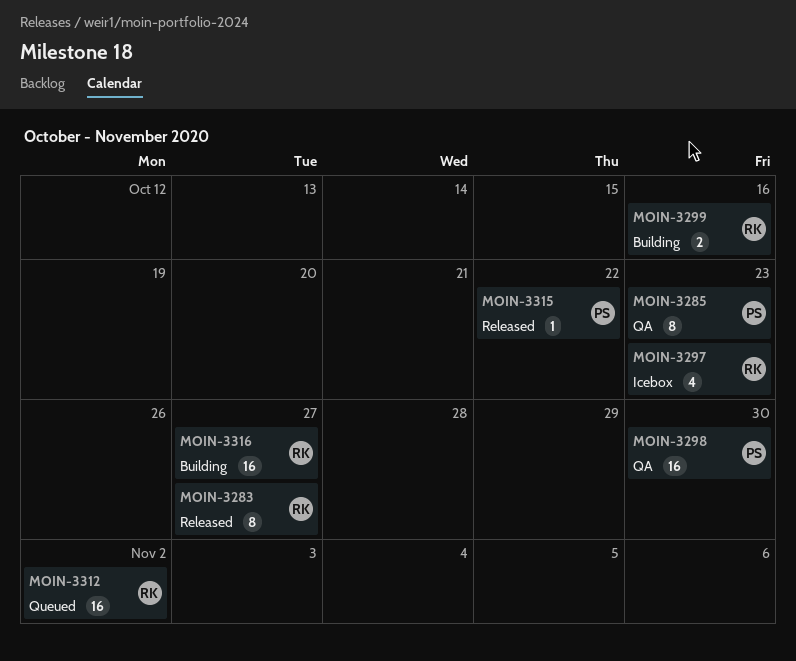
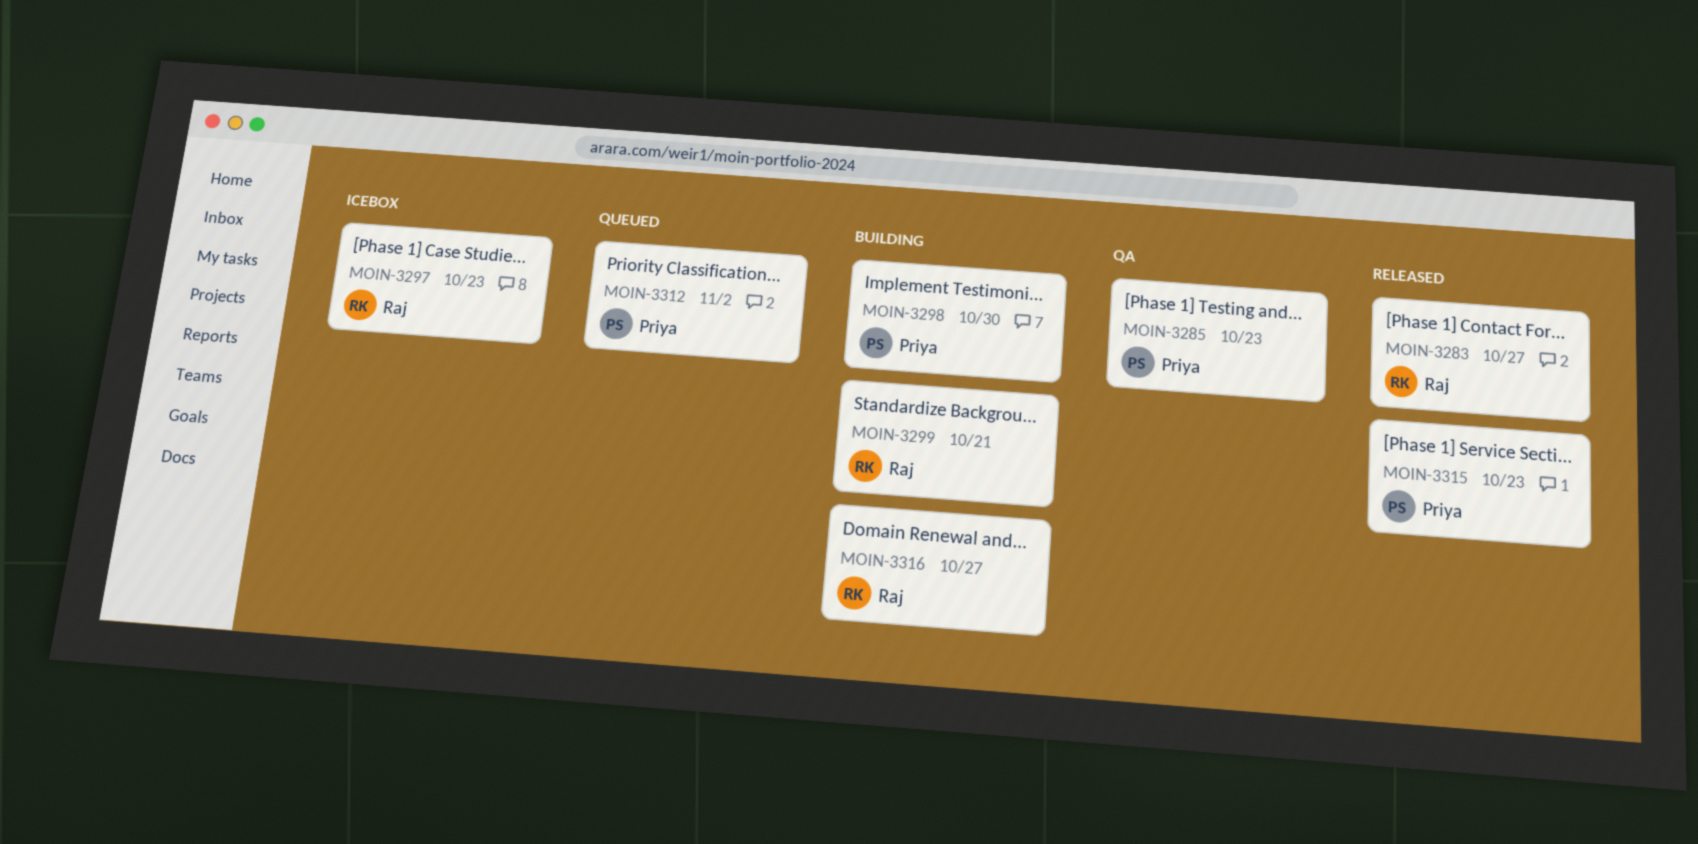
MOIN-3298, status: QA -> Building
MOIN-3299, due: Oct 16 -> Oct 21
MOIN-3312, owner: Raj -> Priya
MOIN-3315, due: Oct 22 -> Oct 23

